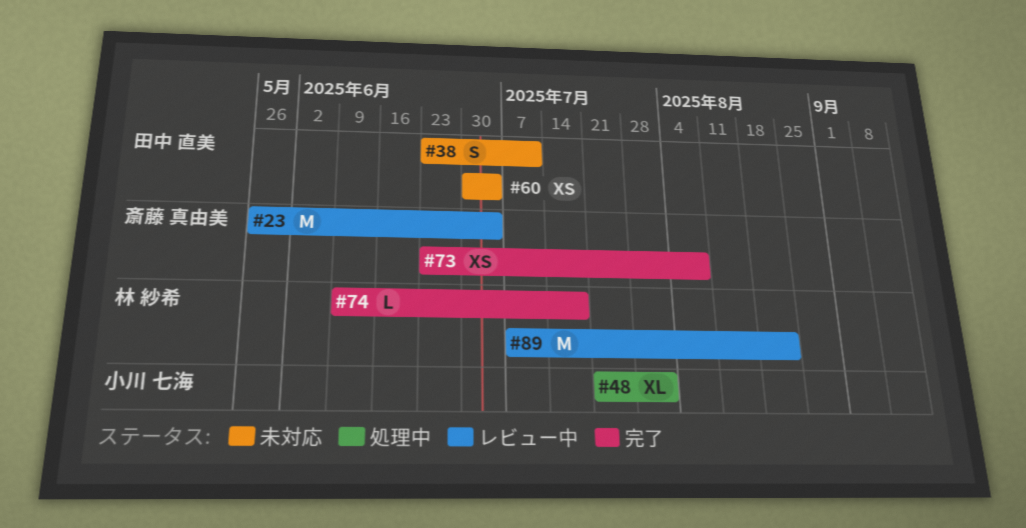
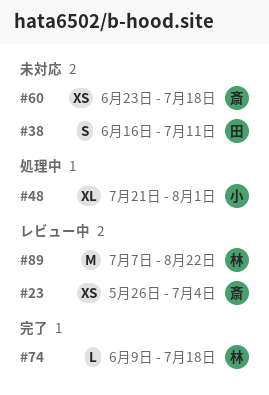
#23, estimate: M -> XS
#38, start: Jun 23 -> Jun 16
#60, owner: 田中 直美 -> 斎藤 真由美
#60, start: Jun 30 -> Jun 23
#60, due: Jul 4 -> Jul 18
#73: present -> none

